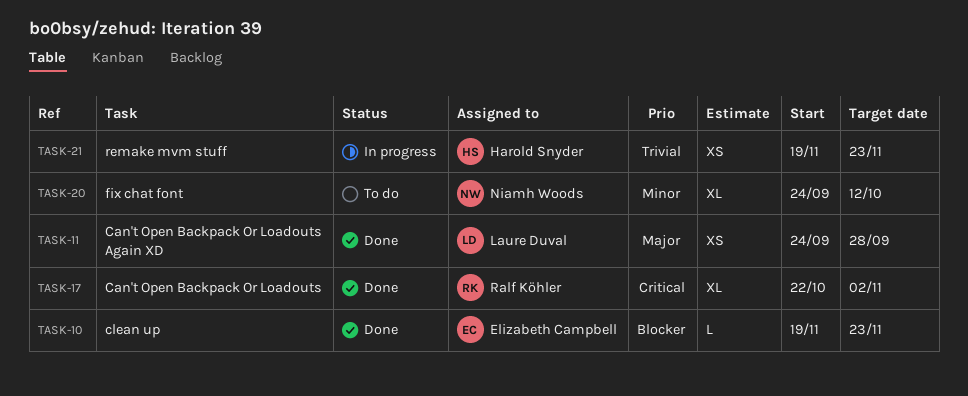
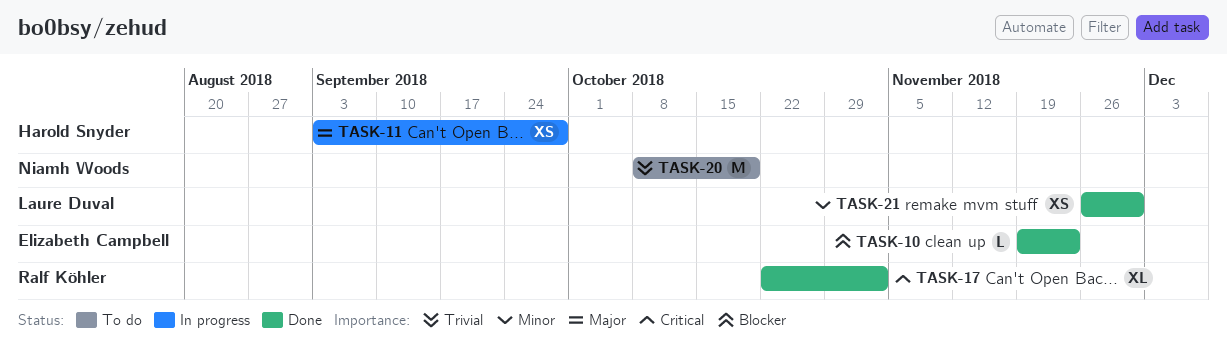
TASK-11, status: Done -> In progress
TASK-11, owner: Laure Duval -> Harold Snyder
TASK-11, start: Sep 24 -> Sep 3
TASK-20, priority: Minor -> Trivial
TASK-20, estimate: XL -> M
TASK-20, start: Sep 24 -> Oct 8
TASK-20, due: Oct 12 -> Oct 19
TASK-21, status: In progress -> Done
TASK-21, owner: Harold Snyder -> Laure Duval
TASK-21, priority: Trivial -> Minor
TASK-21, start: Nov 19 -> Nov 26
TASK-21, due: Nov 23 -> Nov 30

